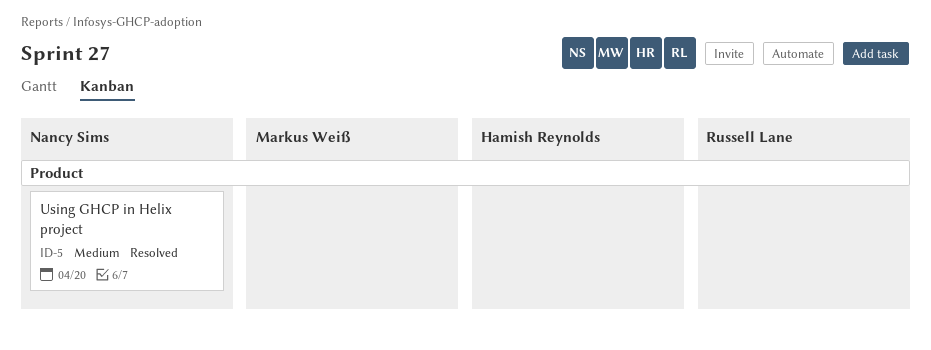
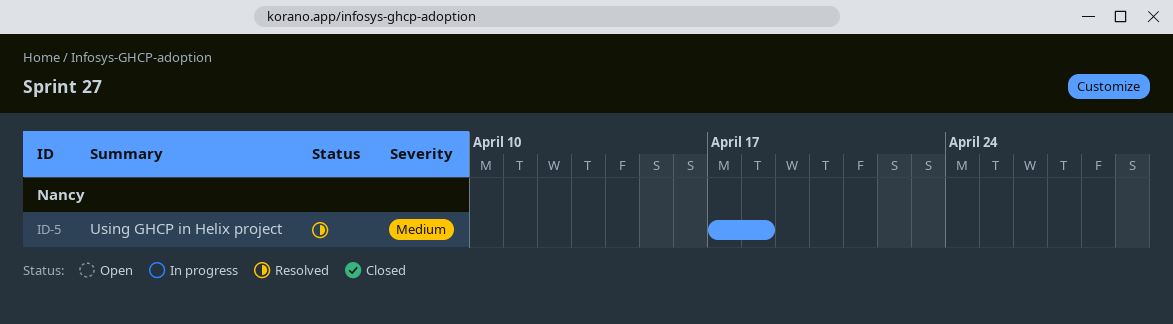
ID-5, due: Apr 20 -> Apr 18

